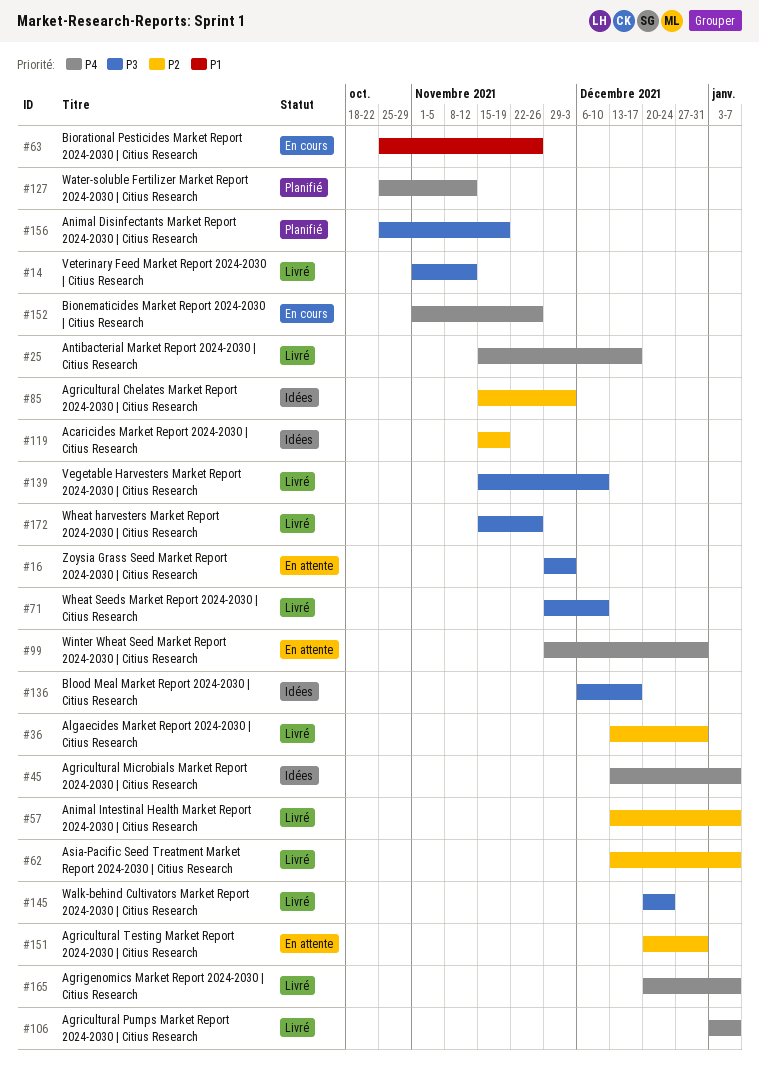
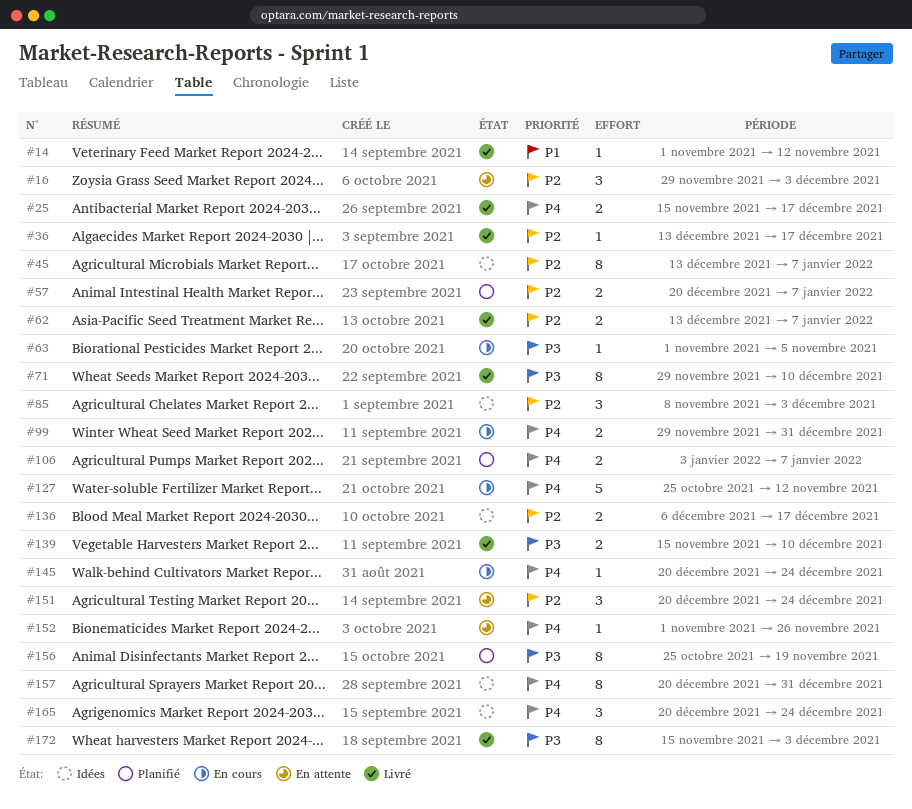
#14, priority: P3 -> P1
#16, priority: P3 -> P2
#36, due: Dec 31 -> Dec 17
#45, priority: P4 -> P2
#57, status: Livré -> Planifié
#57, start: Dec 13 -> Dec 20
#63, priority: P1 -> P3
#63, start: Oct 25 -> Nov 1
#63, due: Nov 26 -> Nov 5
#85, start: Nov 15 -> Nov 8
#99, status: En attente -> En cours
#106, status: Livré -> Planifié
#119: present -> none
#127, status: Planifié -> En cours
#136, priority: P3 -> P2
#145, status: Livré -> En cours
#145, priority: P3 -> P4
#151, due: Dec 31 -> Dec 24
#152, status: En cours -> En attente
#157: none -> present
#165, status: Livré -> Idées
#165, due: Jan 7 -> Dec 24
#172, due: Nov 26 -> Dec 3

